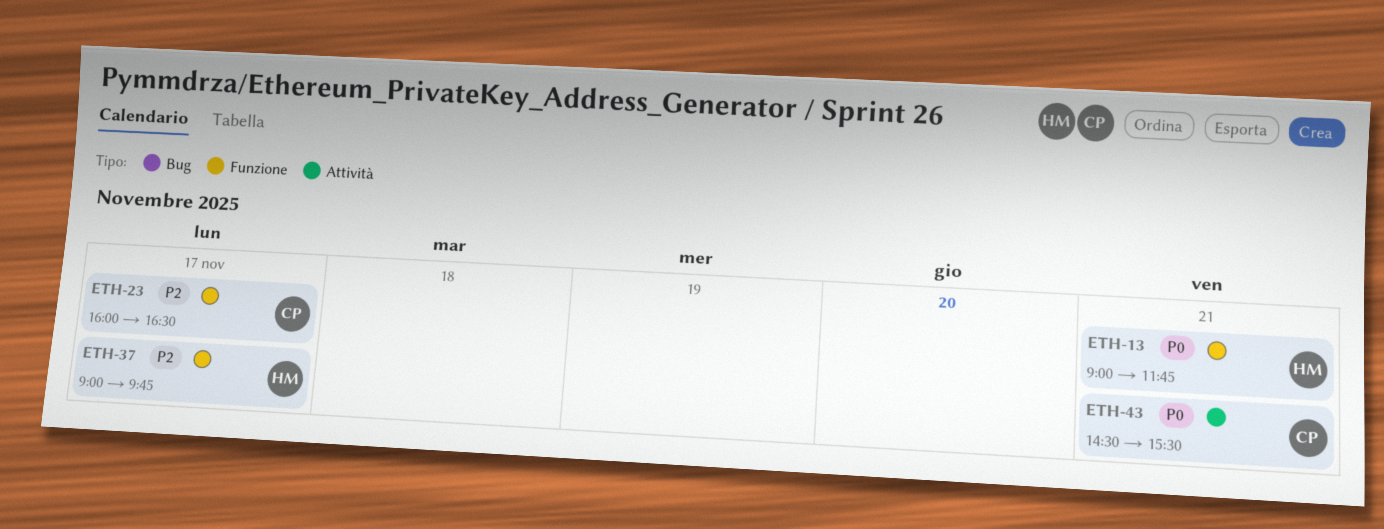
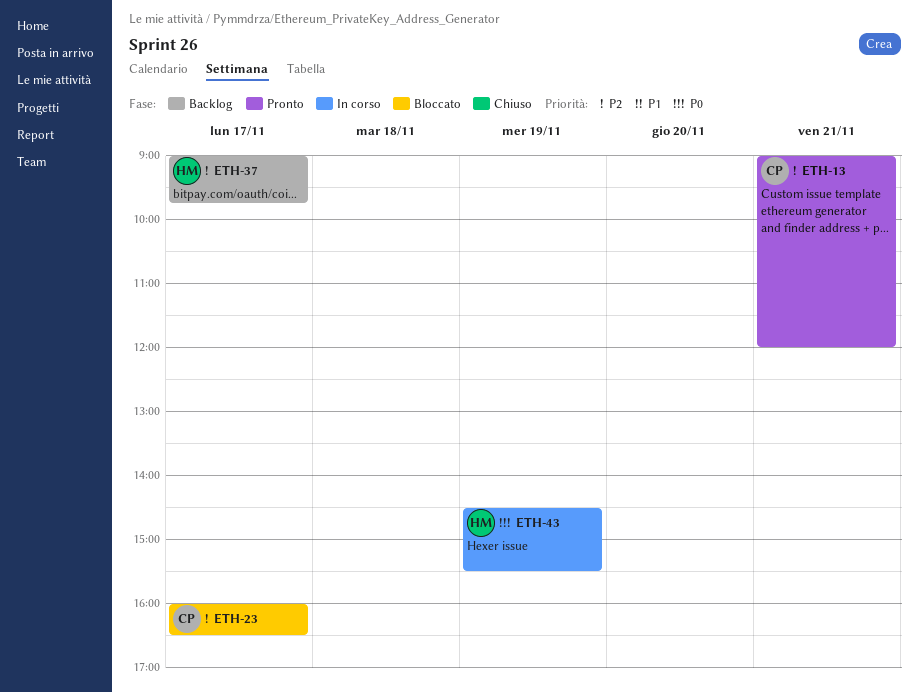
ETH-13, owner: HM -> CP
ETH-13, priority: P0 -> P2
ETH-13, ends: 11:45 -> 12:00
ETH-43, owner: CP -> HM
ETH-43, day: Nov 21 -> Nov 19

